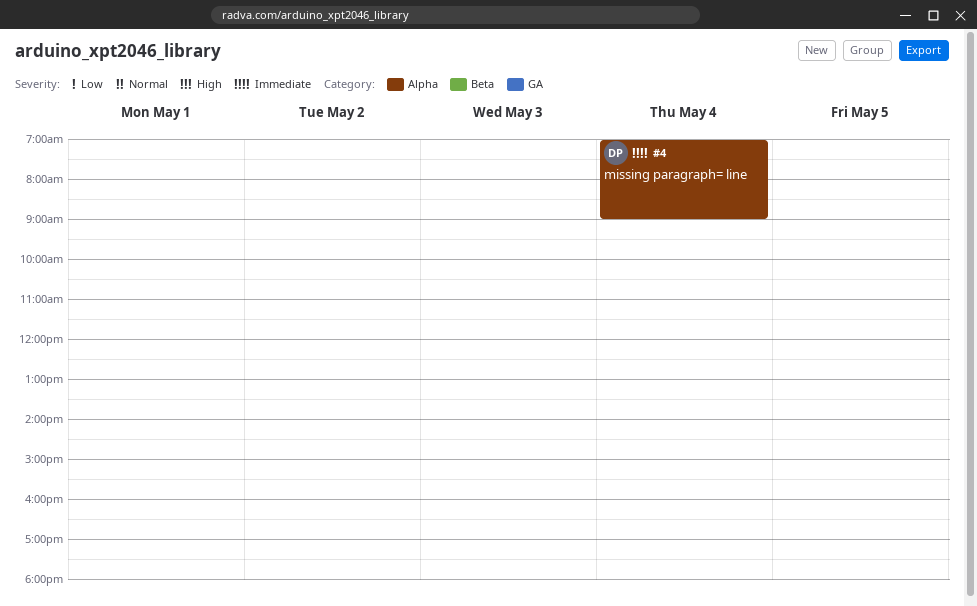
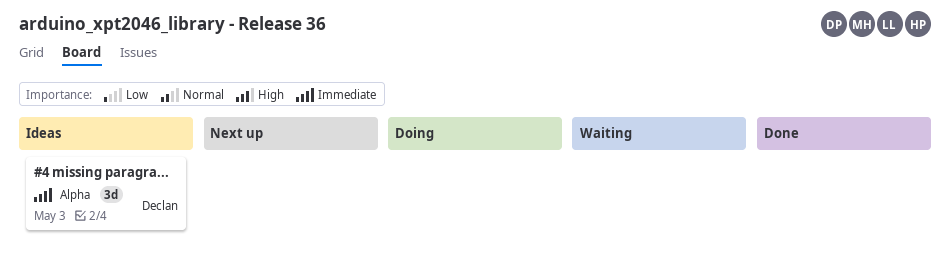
#4, day: May 4 -> May 3

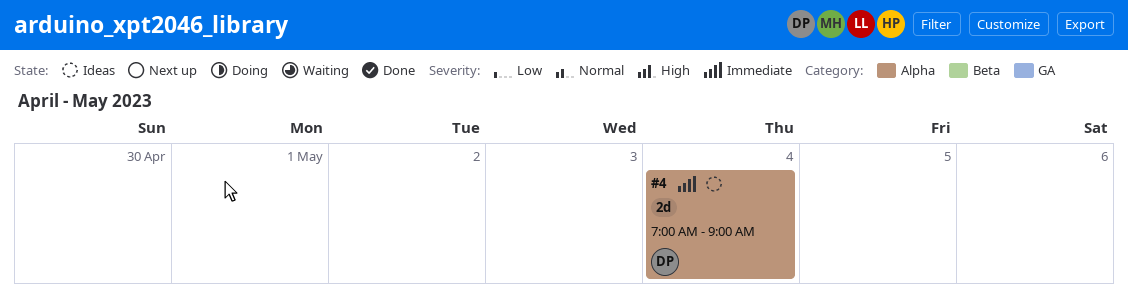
#4, estimate: 3d -> 2d
#4, day: May 3 -> May 4

